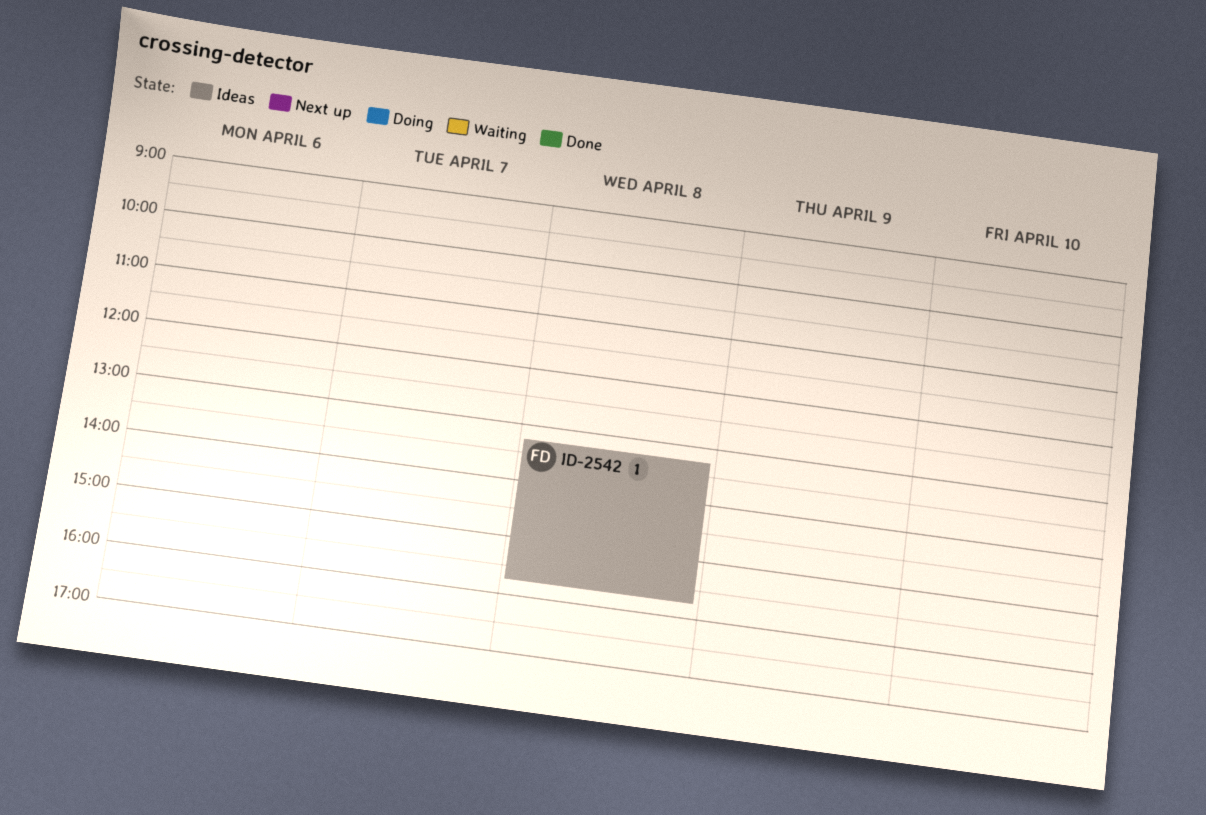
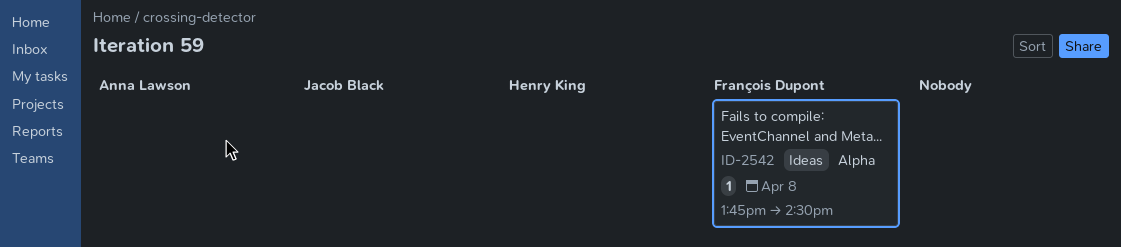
ID-2542, begins: 13:15 -> 13:45
ID-2542, ends: 15:45 -> 14:30

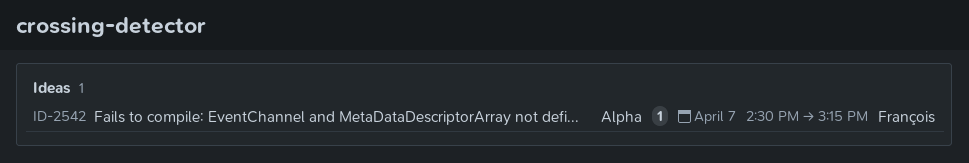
ID-2542, day: Apr 8 -> Apr 7
ID-2542, begins: 13:45 -> 14:30
ID-2542, ends: 14:30 -> 15:15

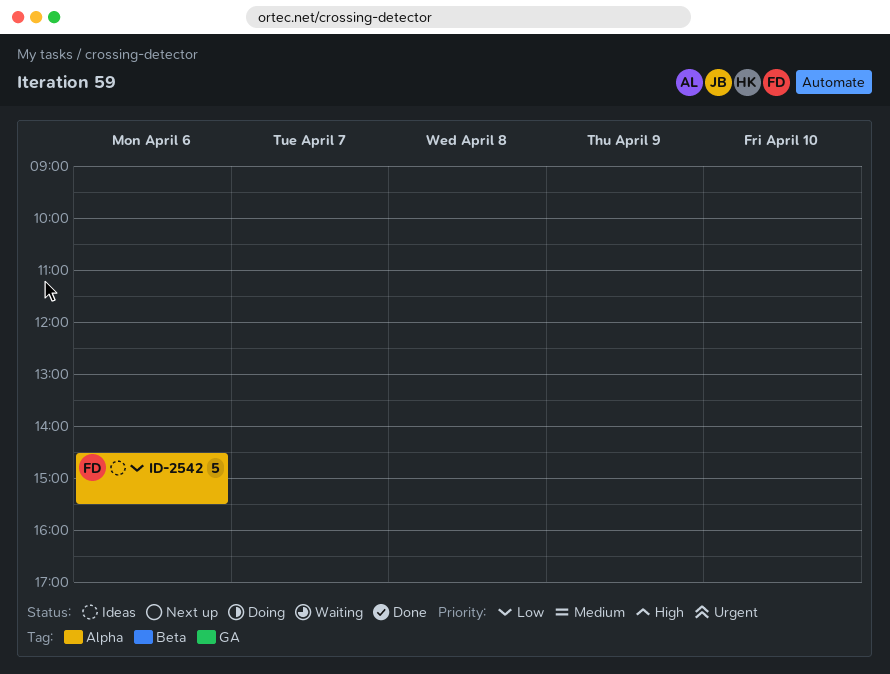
ID-2542, estimate: 1 -> 5
ID-2542, day: Apr 7 -> Apr 6
ID-2542, ends: 15:15 -> 15:30

